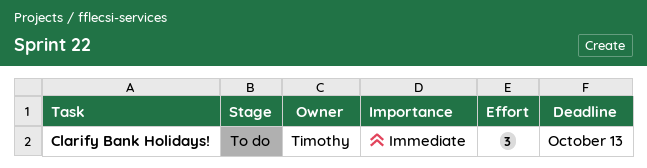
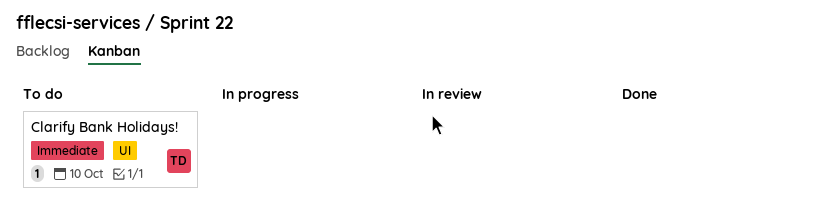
Clarify Bank Holidays!, estimate: 3 -> 1
Clarify Bank Holidays!, due: Oct 13 -> Oct 10

